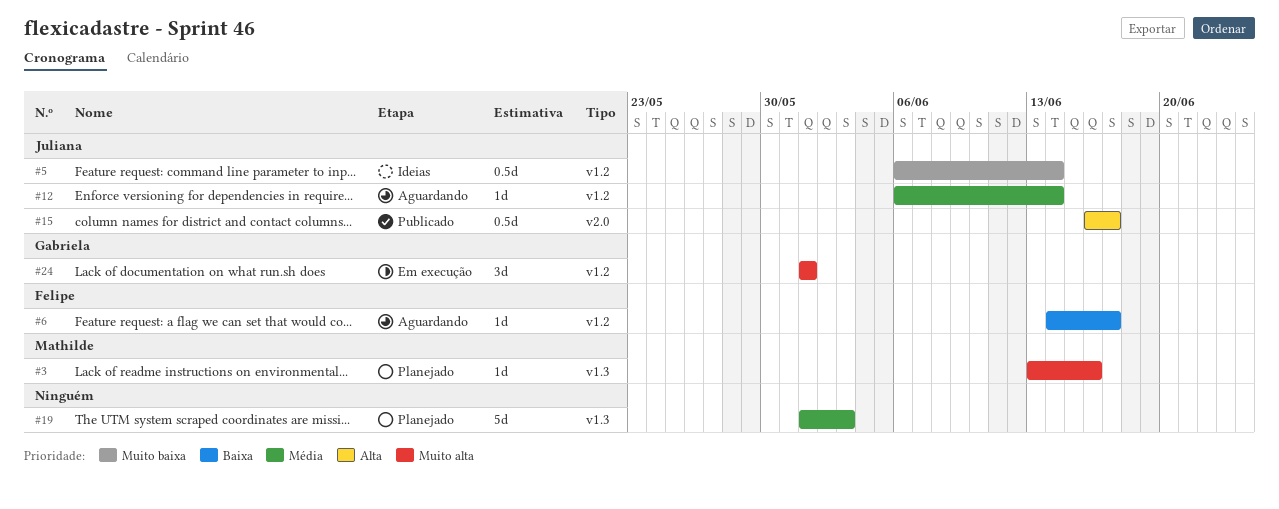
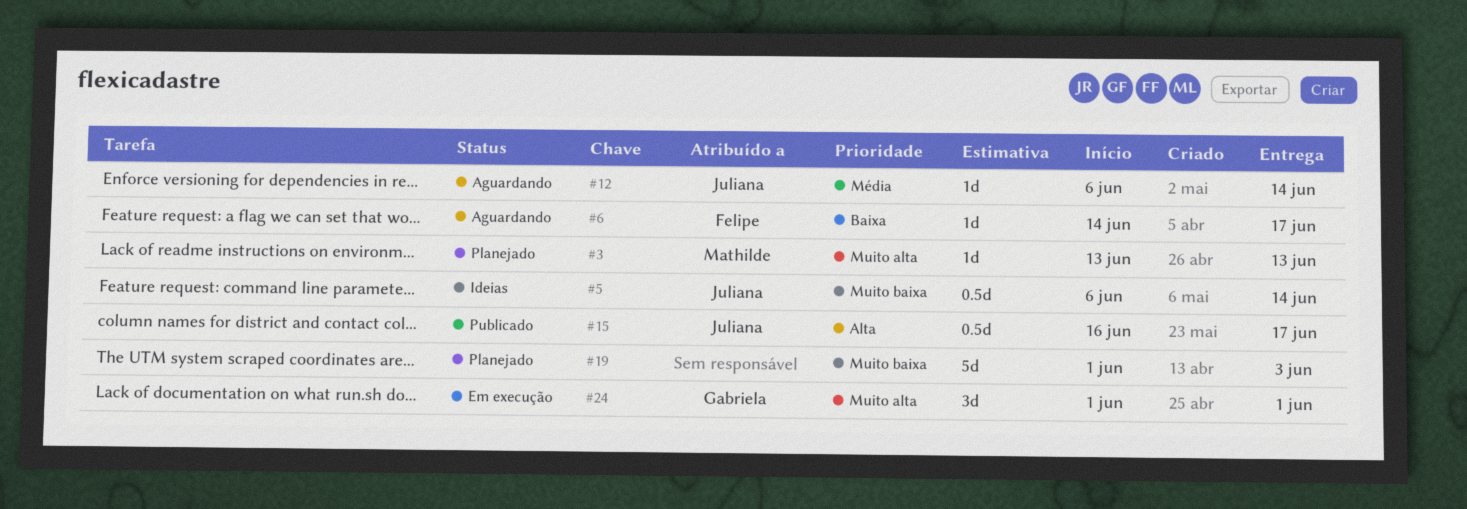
#3, due: Jun 16 -> Jun 13
#19, priority: Média -> Muito baixa

